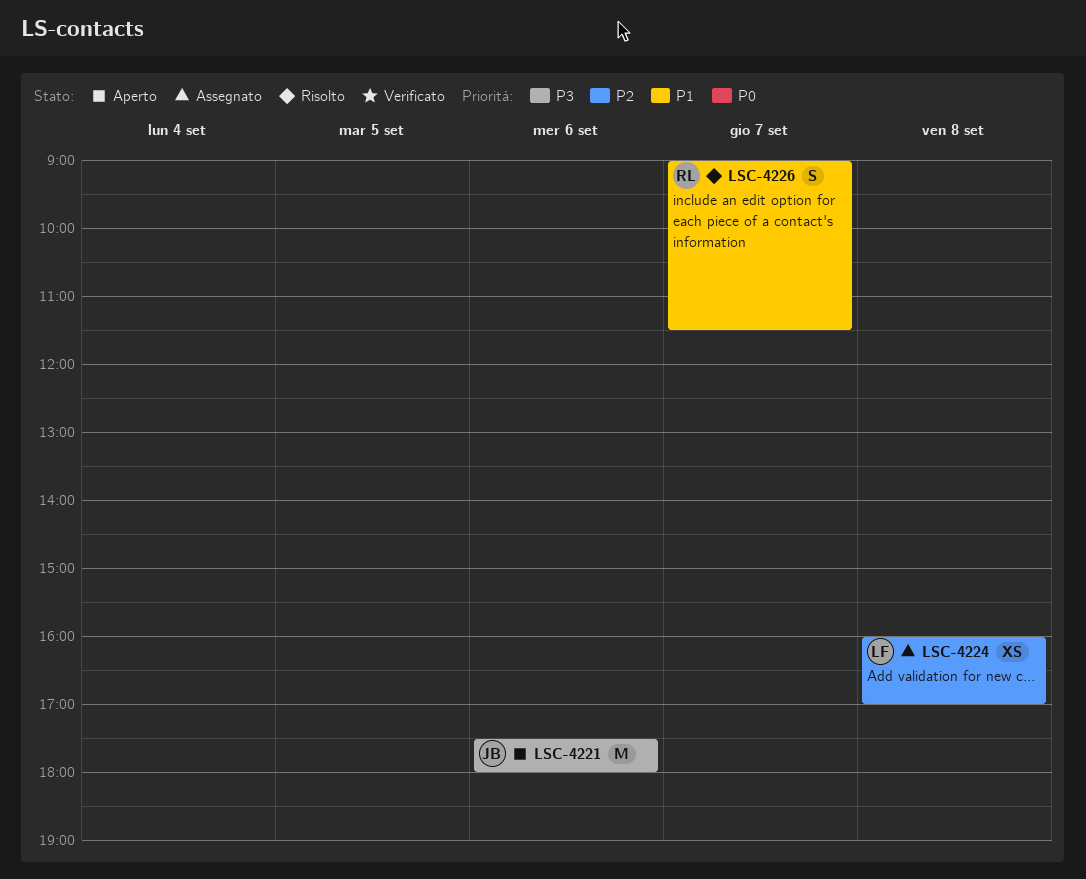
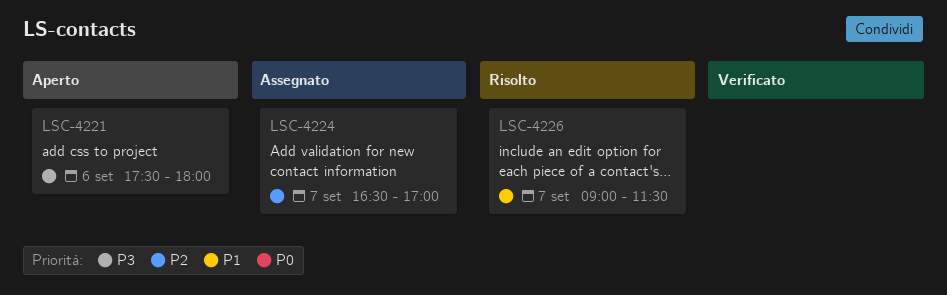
LSC-4224, day: Sep 8 -> Sep 7
LSC-4224, begins: 16:00 -> 16:30

